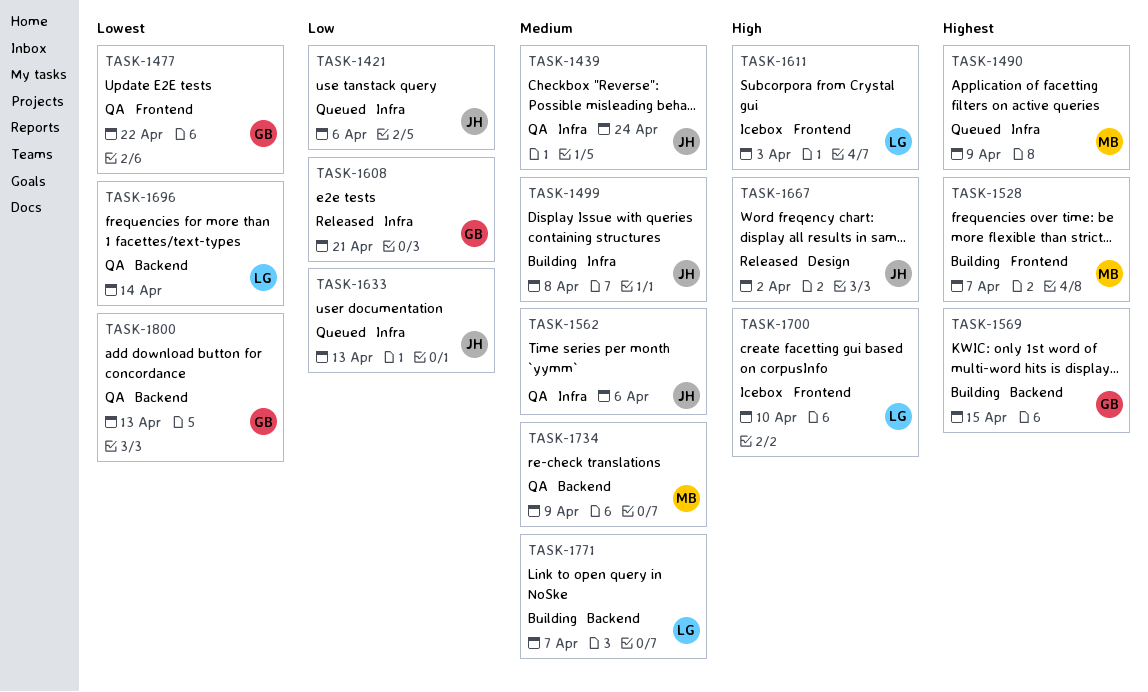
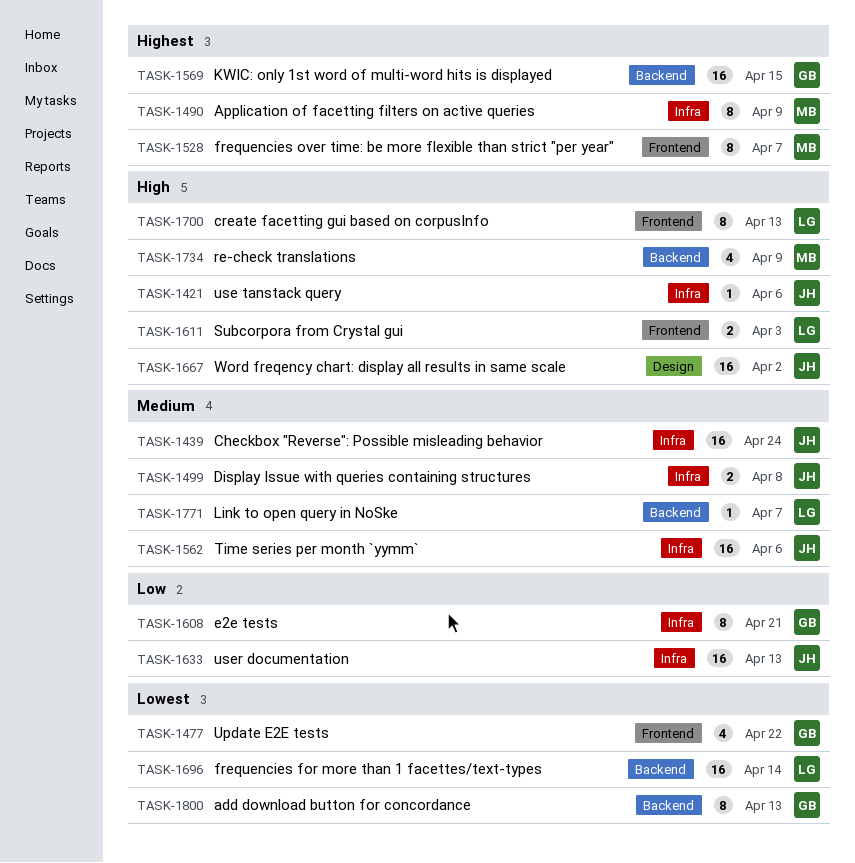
TASK-1421, priority: Low -> High
TASK-1700, due: Apr 10 -> Apr 13
TASK-1734, priority: Medium -> High

